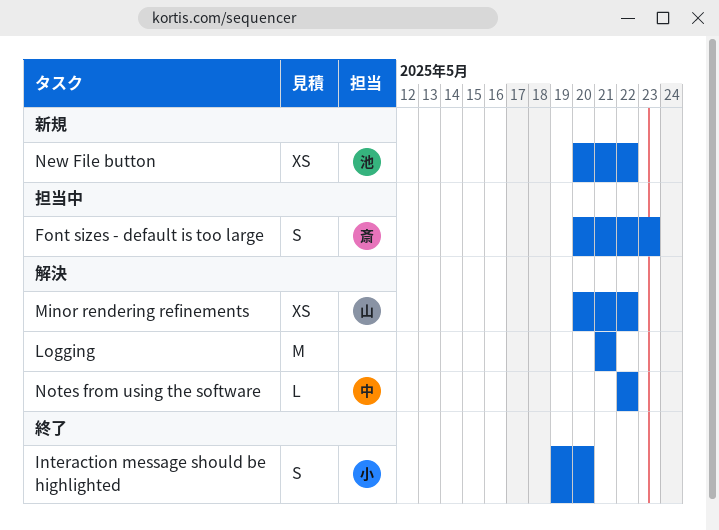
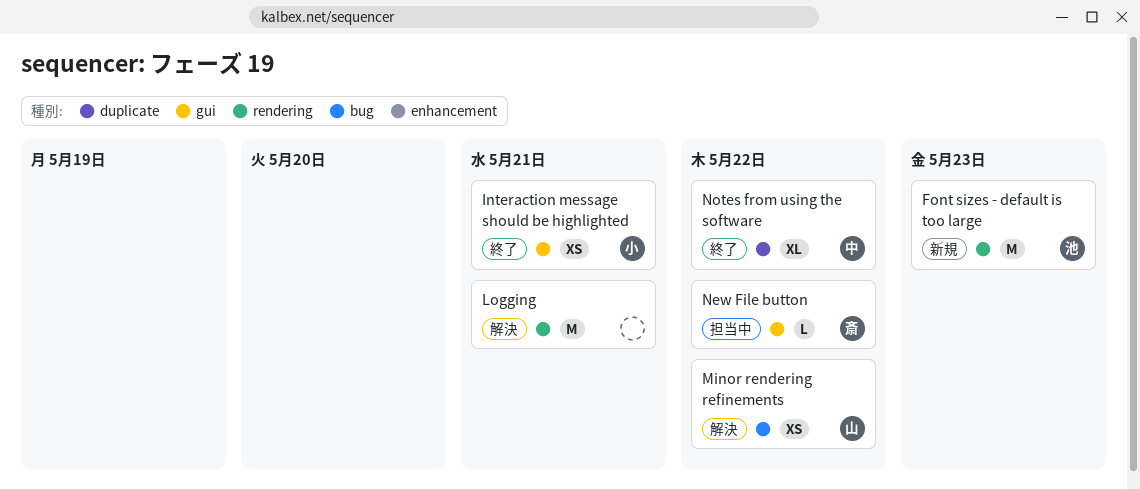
Font sizes - default is too large, status: 担当中 -> 新規
Font sizes - default is too large, owner: 斎 -> 池
Font sizes - default is too large, estimate: S -> M
Interaction message should be highlighted, estimate: S -> XS
Interaction message should be highlighted, due: May 20 -> May 21
New File button, status: 新規 -> 担当中
New File button, owner: 池 -> 斎
New File button, estimate: XS -> L
Notes from using the software, status: 解決 -> 終了
Notes from using the software, estimate: L -> XL

